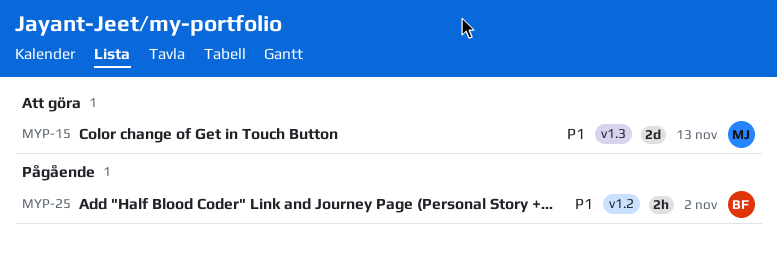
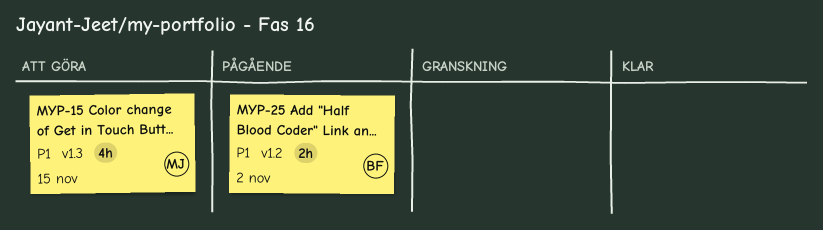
MYP-15, estimate: 2d -> 4h
MYP-15, due: Nov 13 -> Nov 15

